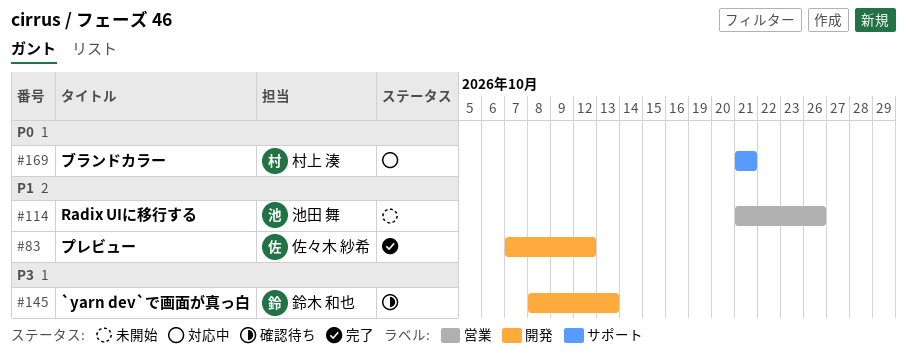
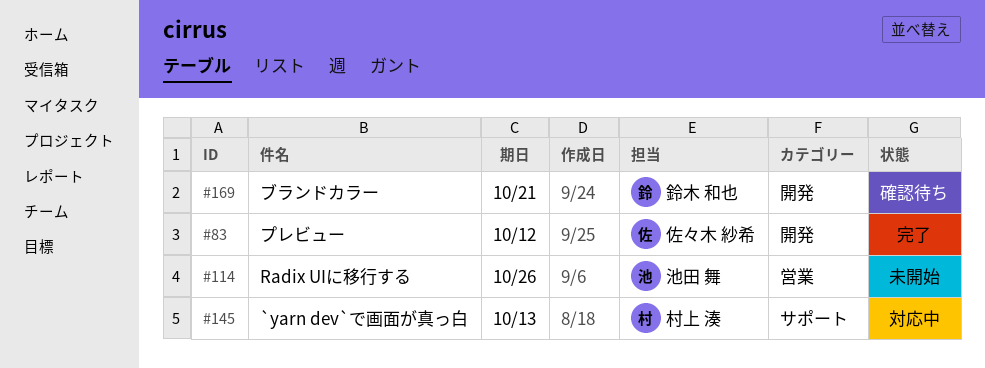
#145, status: 確認待ち -> 対応中
#145, owner: 鈴木 和也 -> 村上 湊
#145, label: 開発 -> サポート
#169, status: 対応中 -> 確認待ち
#169, owner: 村上 湊 -> 鈴木 和也
#169, label: サポート -> 開発

